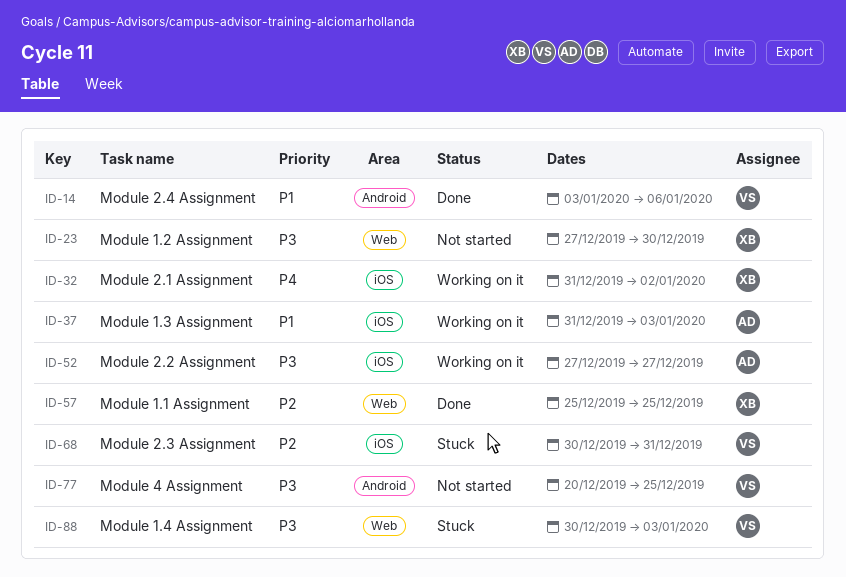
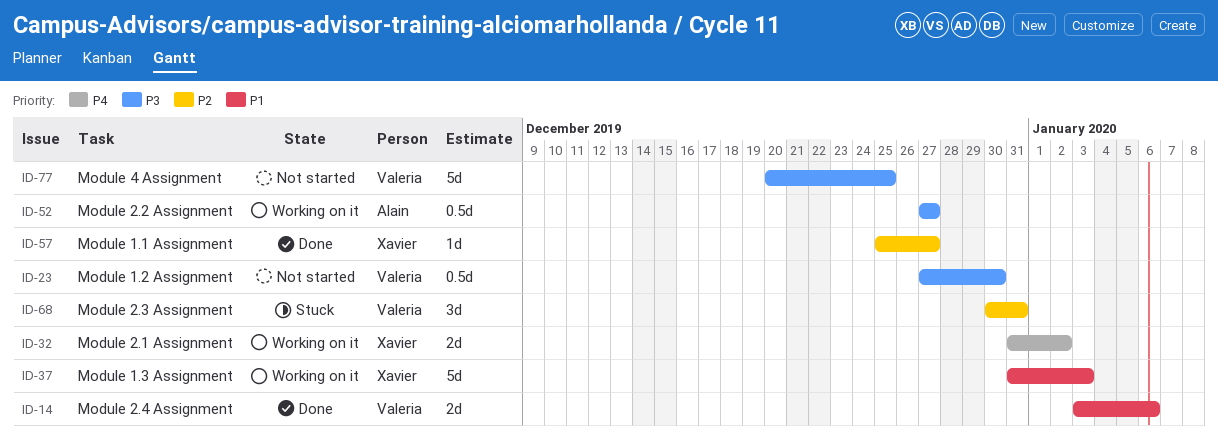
ID-23, owner: Xavier -> Valeria
ID-37, owner: Alain -> Xavier
ID-57, due: Dec 25 -> Dec 27
ID-88: present -> none

